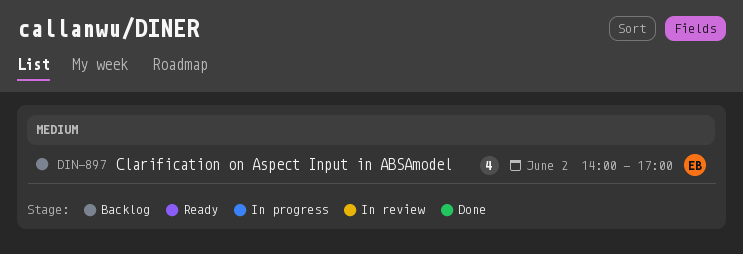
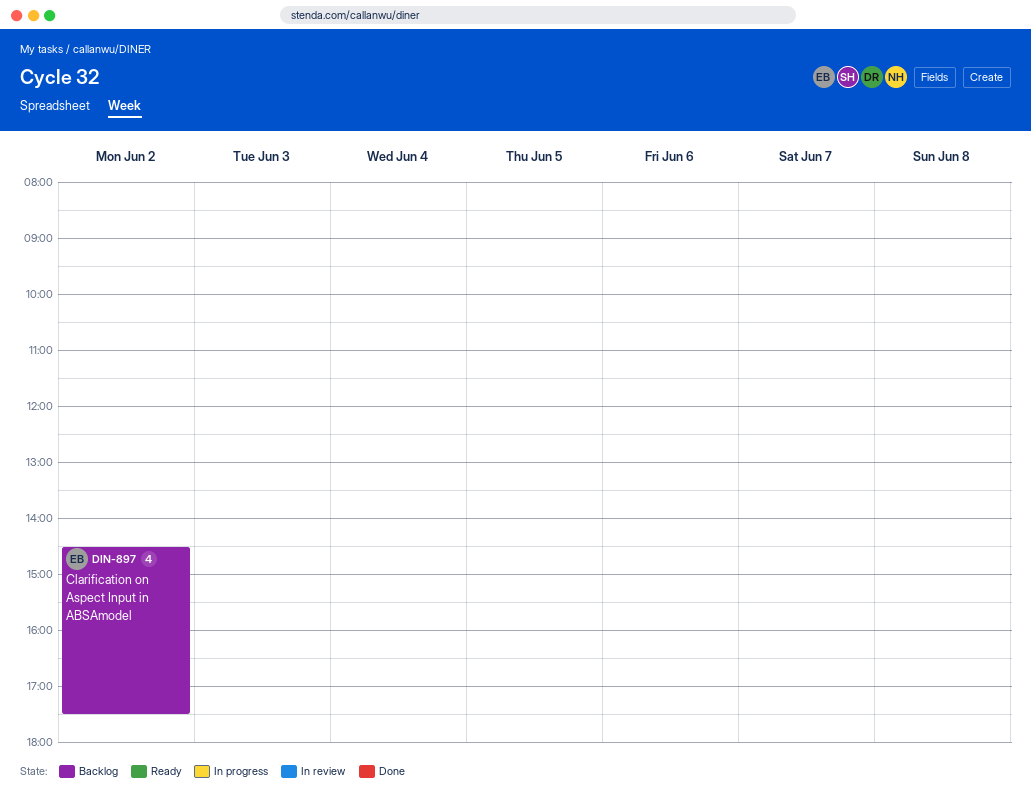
DIN-897, begins: 14:00 -> 14:30
DIN-897, ends: 17:00 -> 17:30

